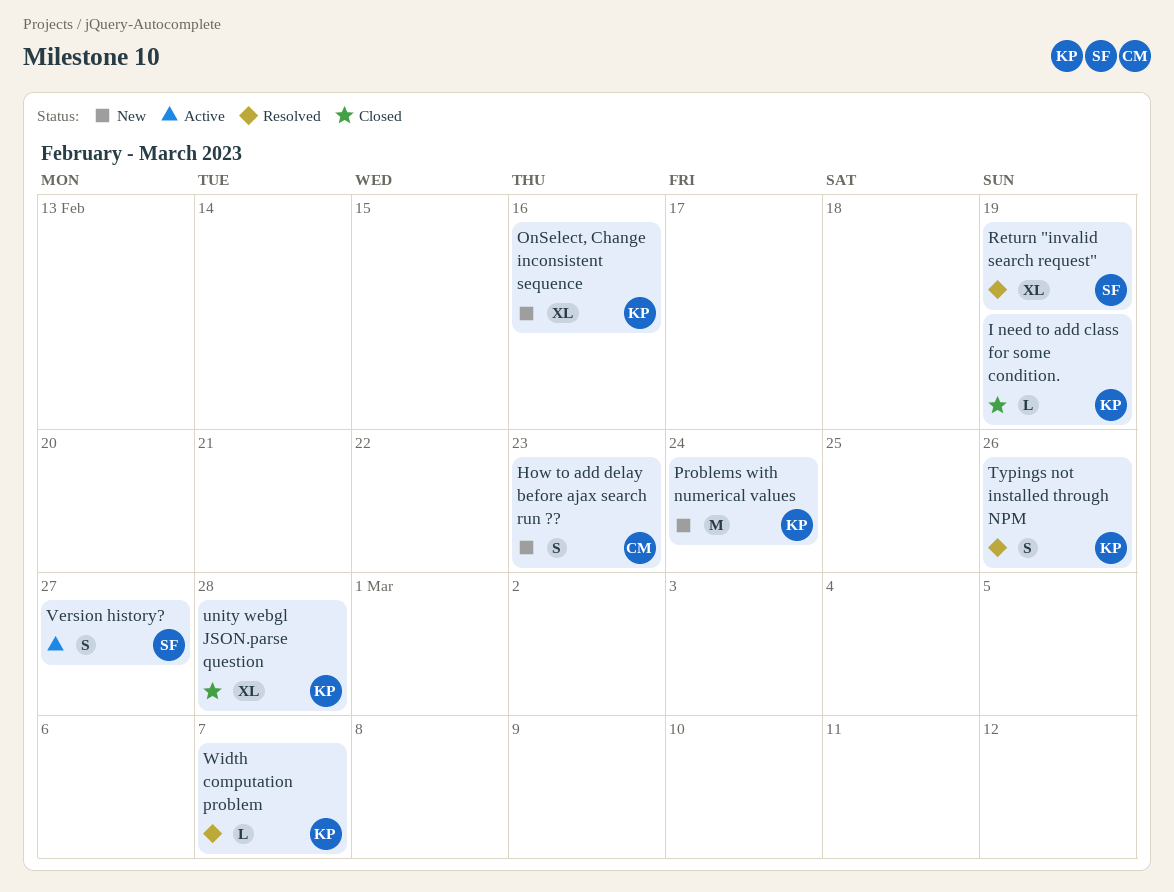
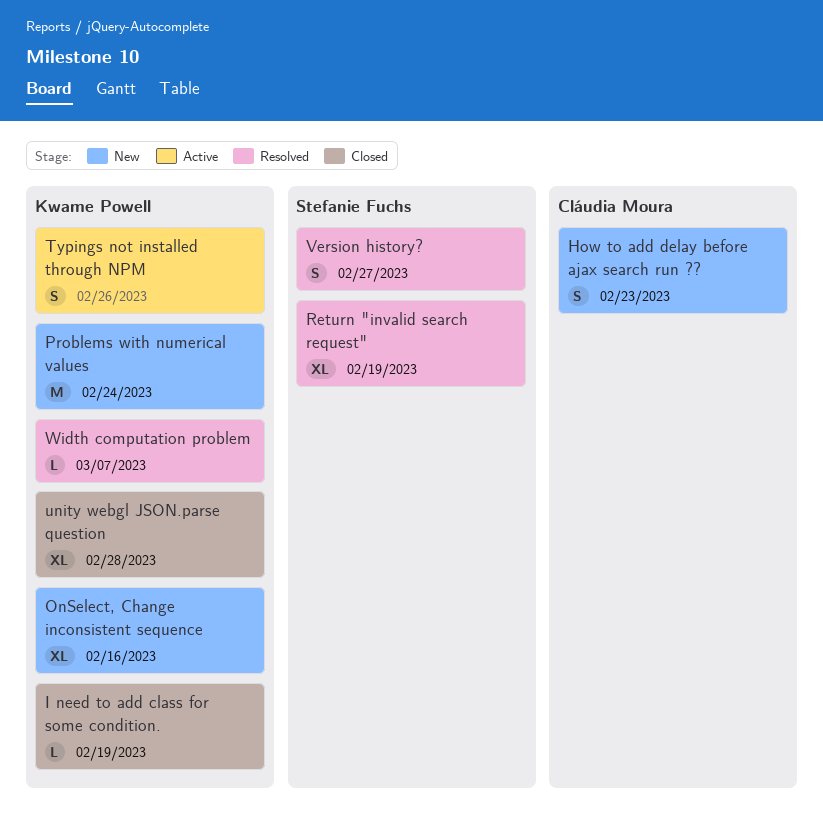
Typings not installed through NPM, status: Resolved -> Active
Version history?, status: Active -> Resolved

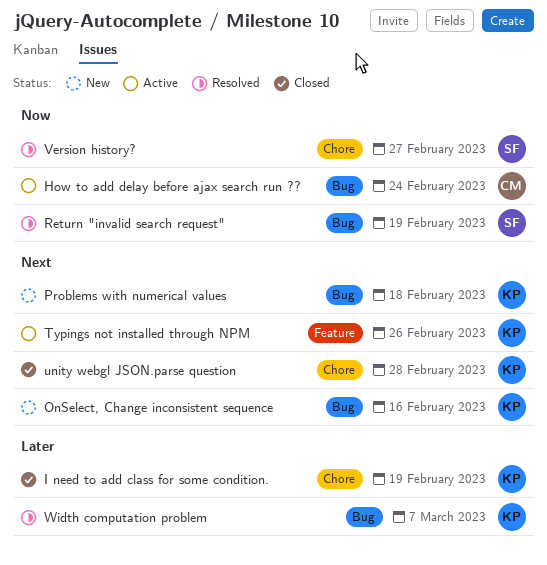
How to add delay before ajax search run ??, status: New -> Active
How to add delay before ajax search run ??, due: Feb 23 -> Feb 24
Problems with numerical values, due: Feb 24 -> Feb 18

